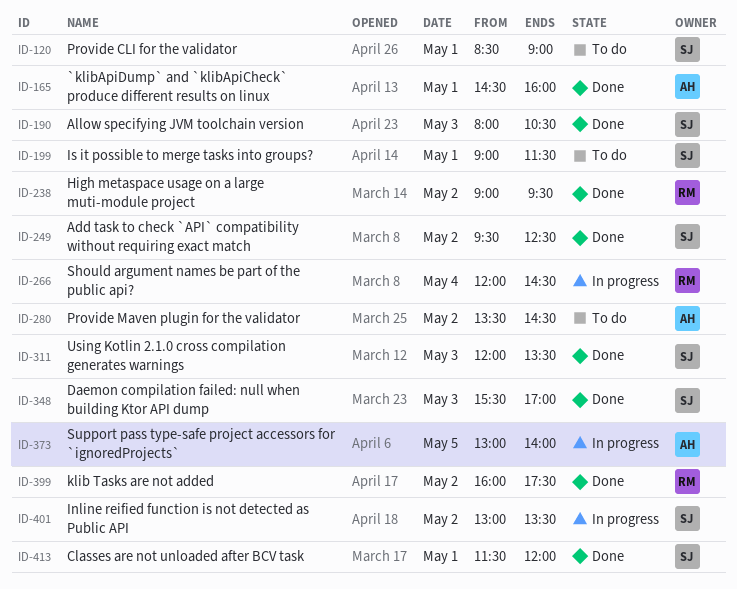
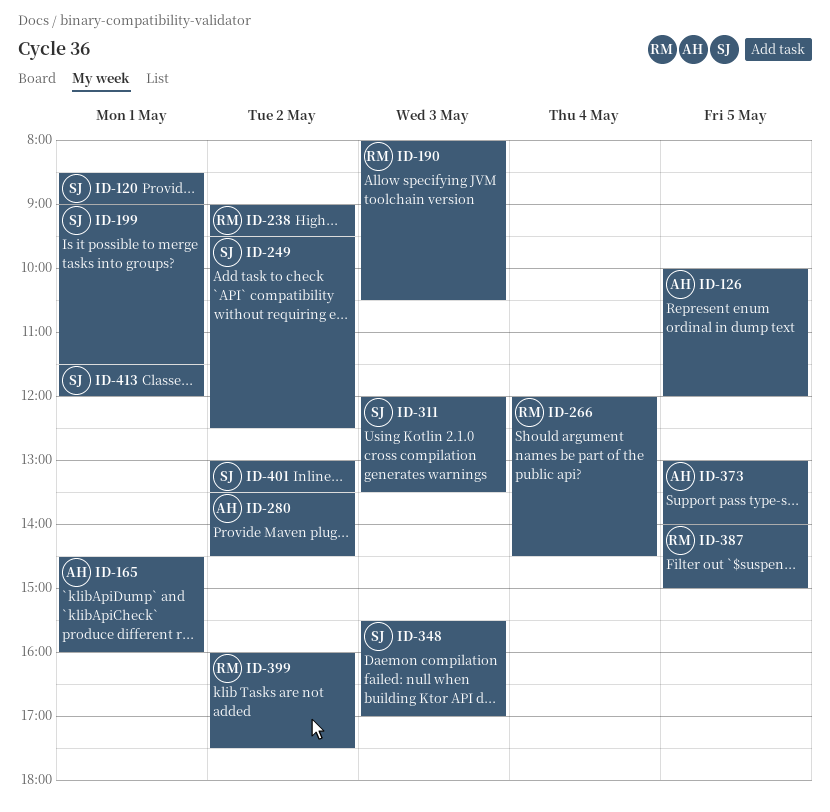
ID-126: none -> present
ID-190, owner: SJ -> RM
ID-387: none -> present

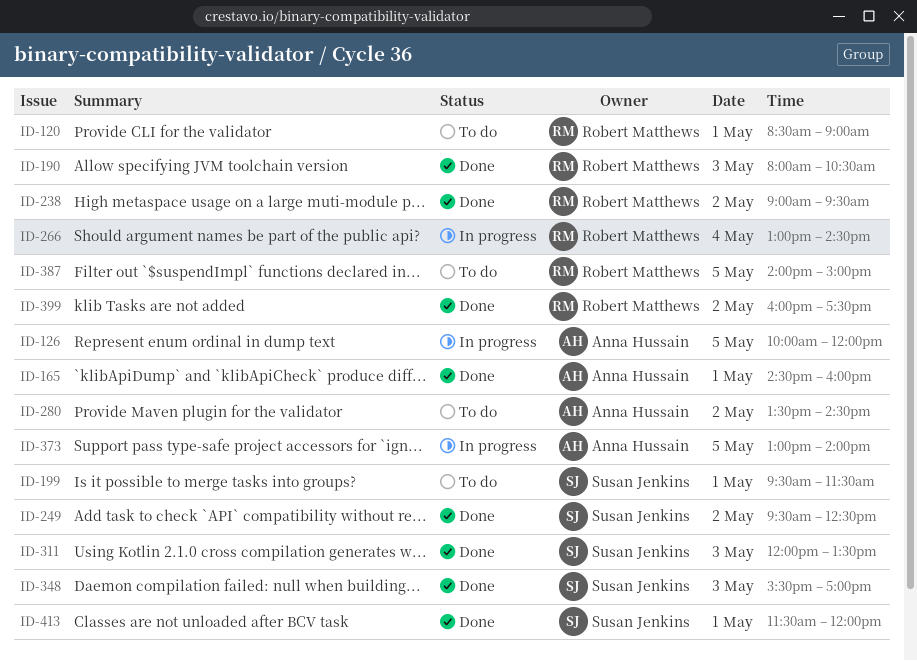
ID-120, owner: Susan Jenkins -> Robert Matthews
ID-199, begins: 09:00 -> 09:30
ID-266, begins: 12:00 -> 13:00
ID-401: present -> none

